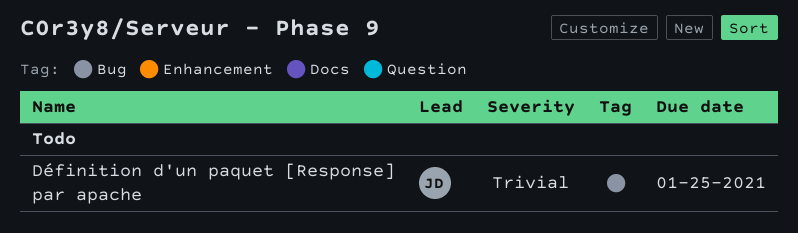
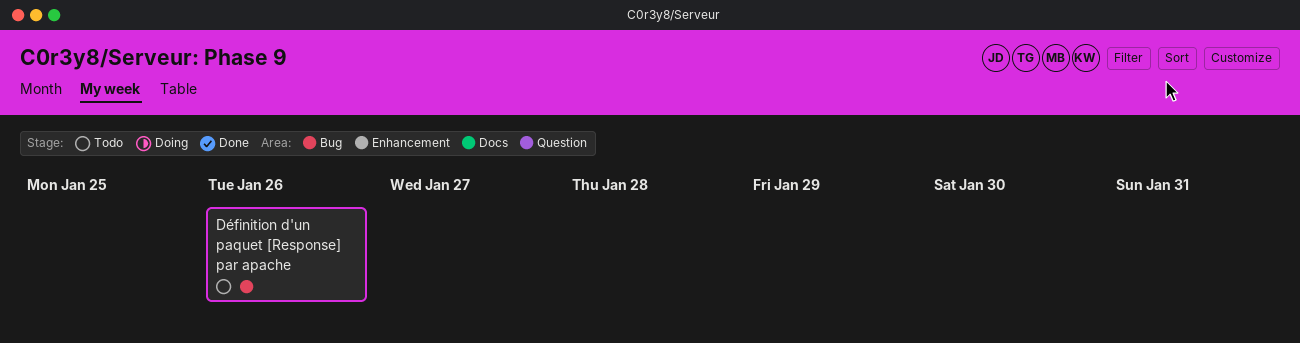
Définition d'un paquet [Response] par apache, due: Jan 25 -> Jan 26

